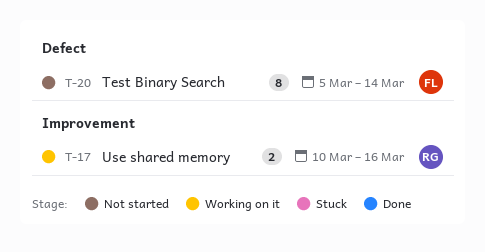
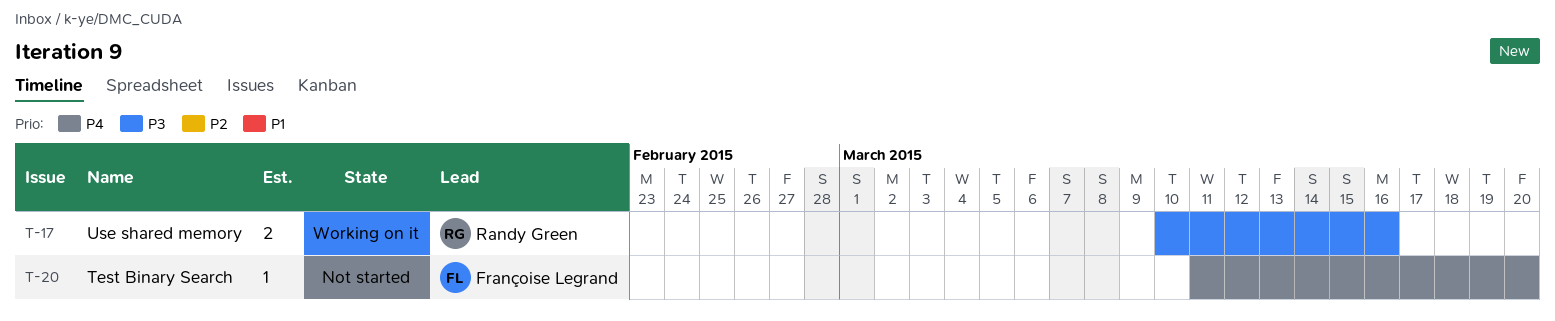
T-20, estimate: 8 -> 1
T-20, start: Mar 5 -> Mar 11
T-20, due: Mar 14 -> Mar 20

